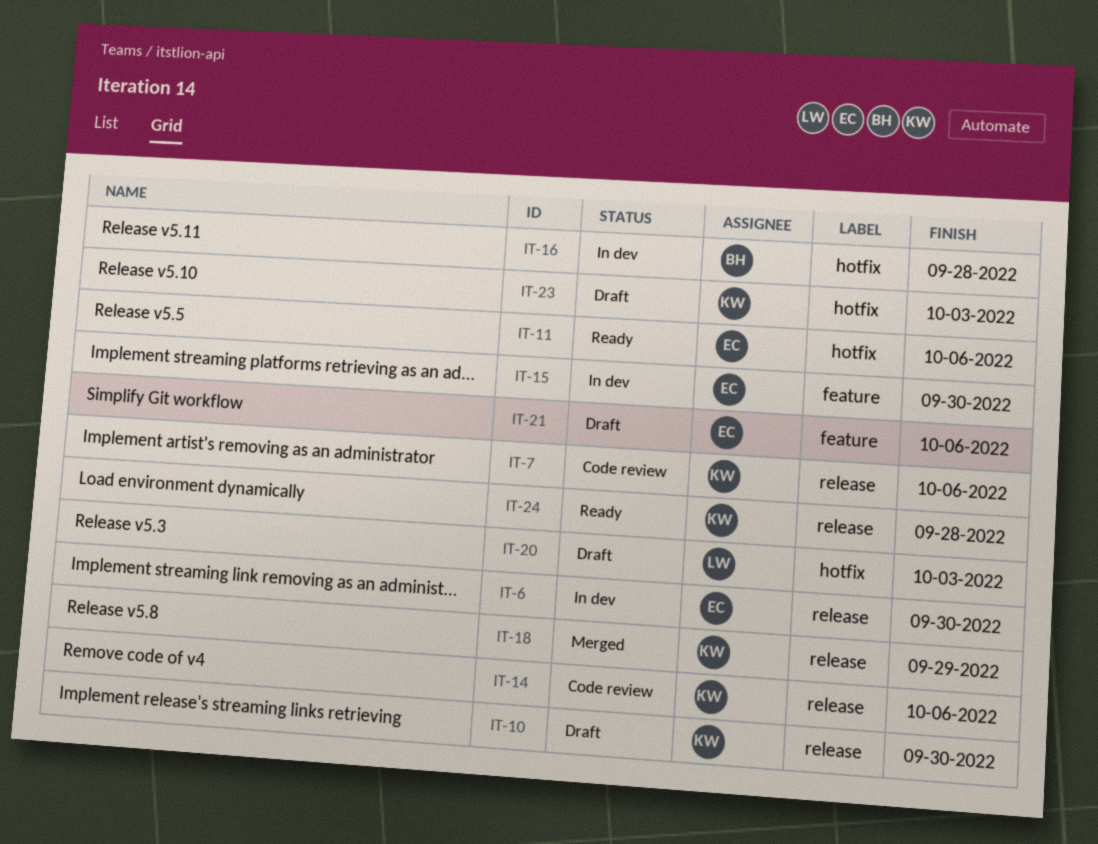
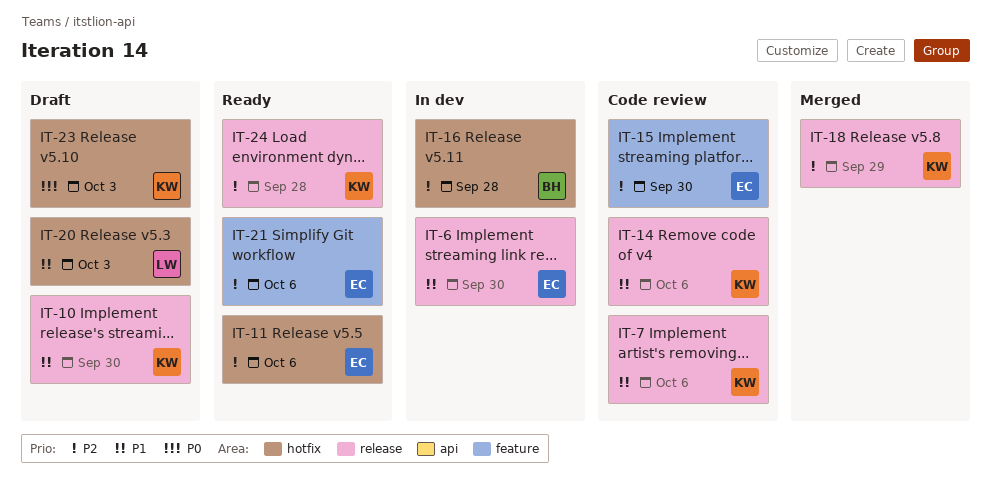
IT-15, status: In dev -> Code review
IT-21, status: Draft -> Ready

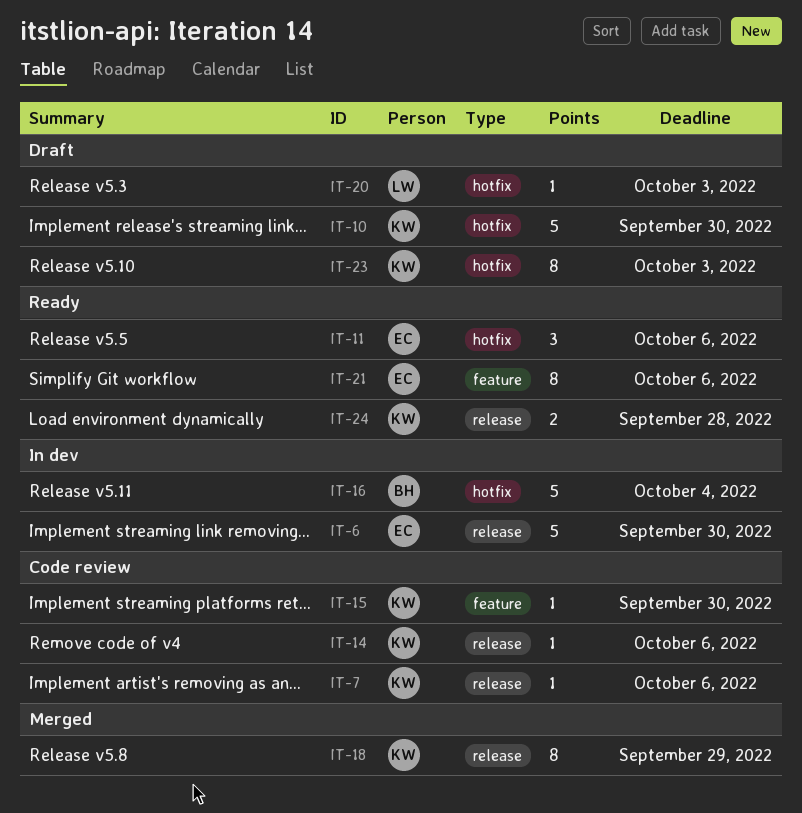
IT-10, label: release -> hotfix
IT-15, owner: EC -> KW
IT-16, due: Sep 28 -> Oct 4

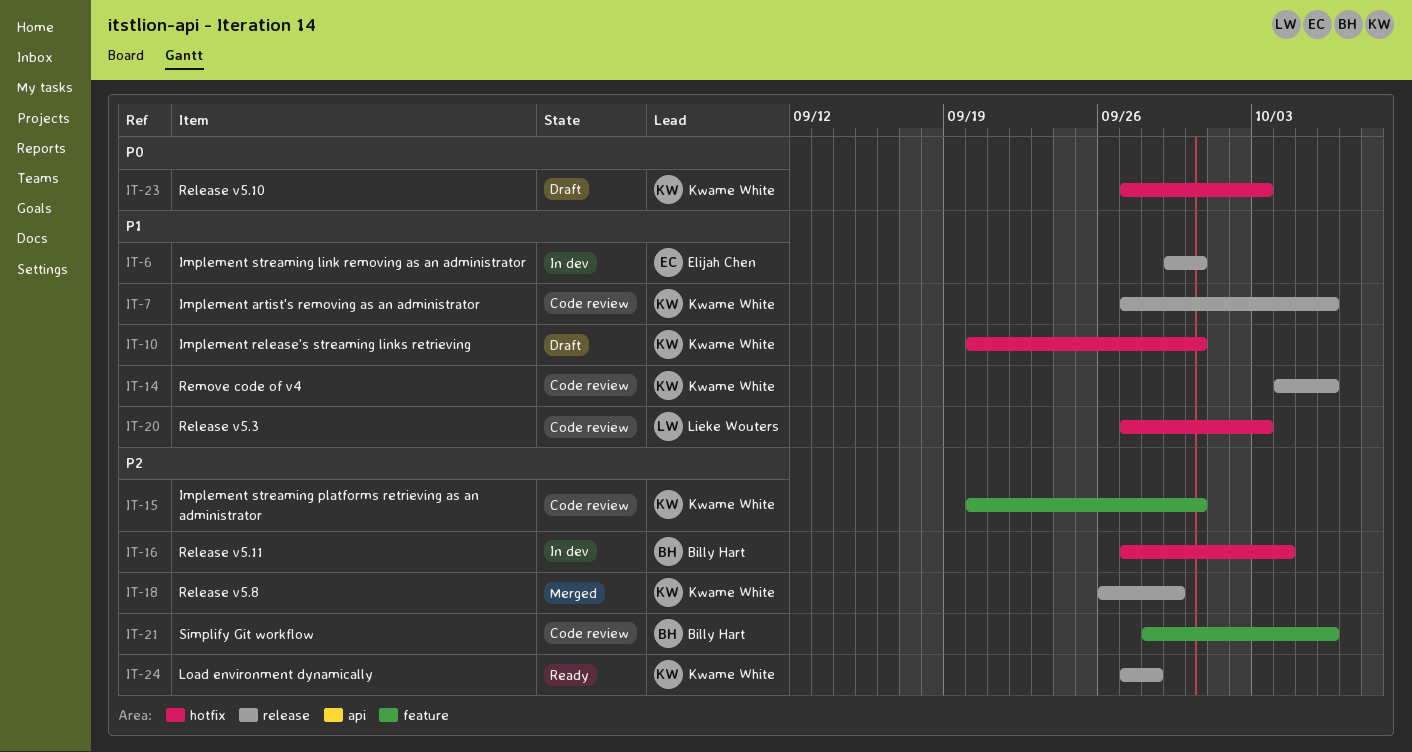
IT-11: present -> none
IT-20, status: Draft -> Code review
IT-21, status: Ready -> Code review
IT-21, owner: Elijah Chen -> Billy Hart

